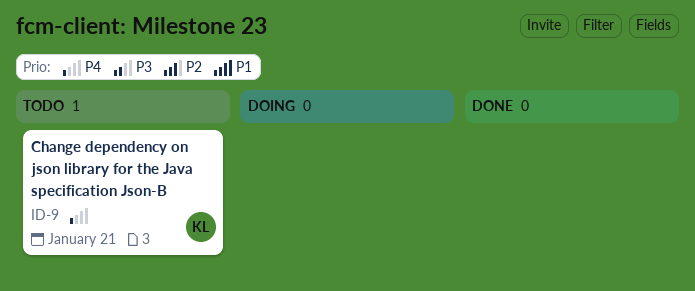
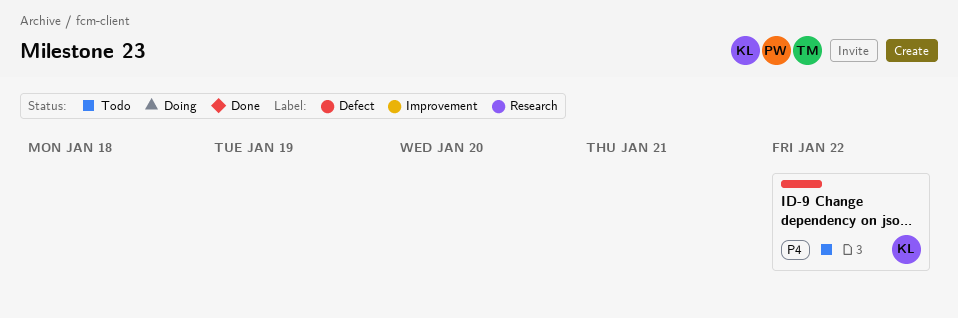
ID-9, due: Jan 21 -> Jan 22

